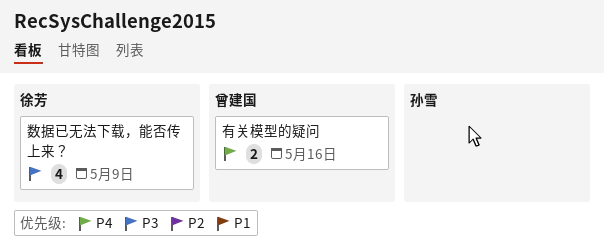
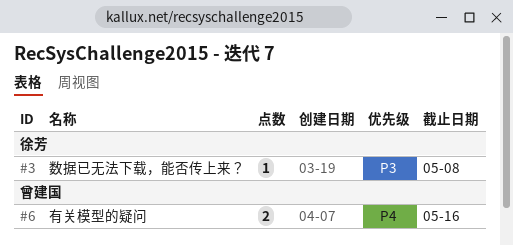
数据已无法下载，能否传上来？, estimate: 4 -> 1
数据已无法下载，能否传上来？, due: May 9 -> May 8

